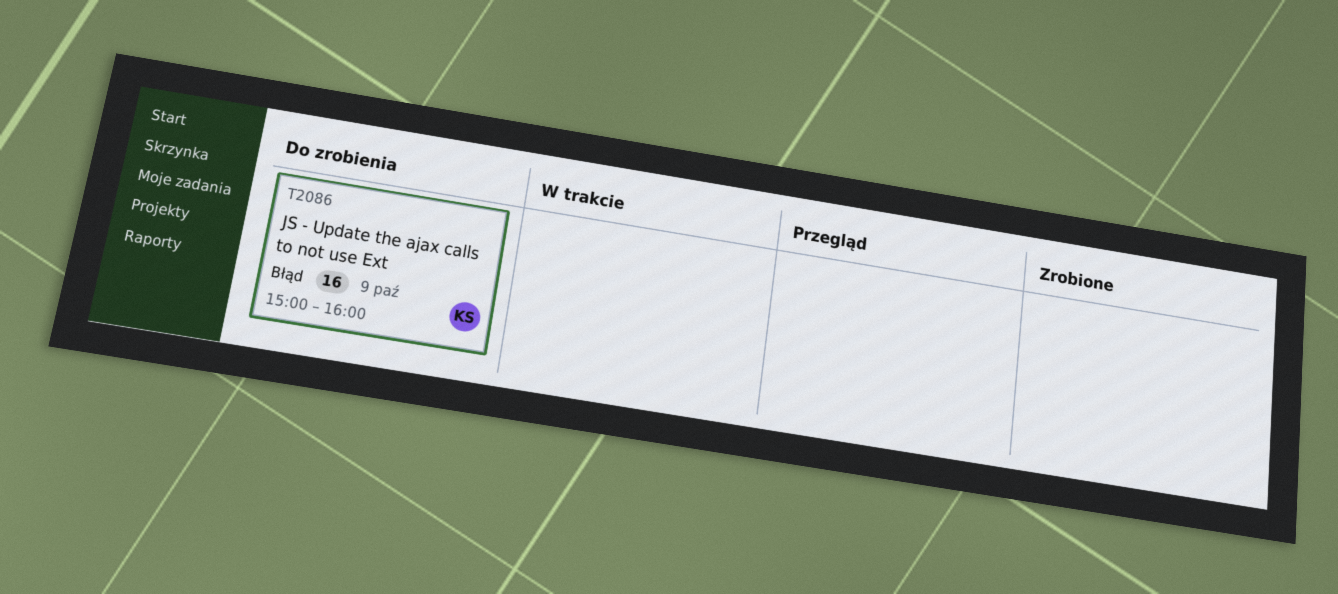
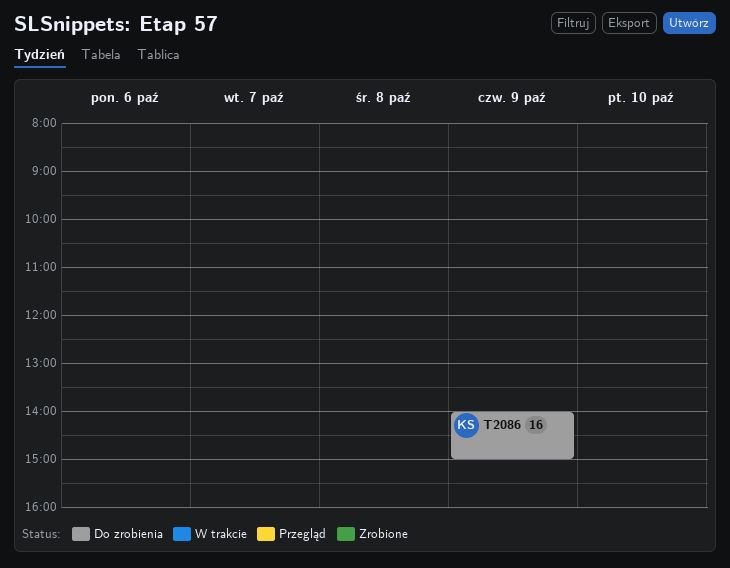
T2086, begins: 15:00 -> 14:00
T2086, ends: 16:00 -> 15:00

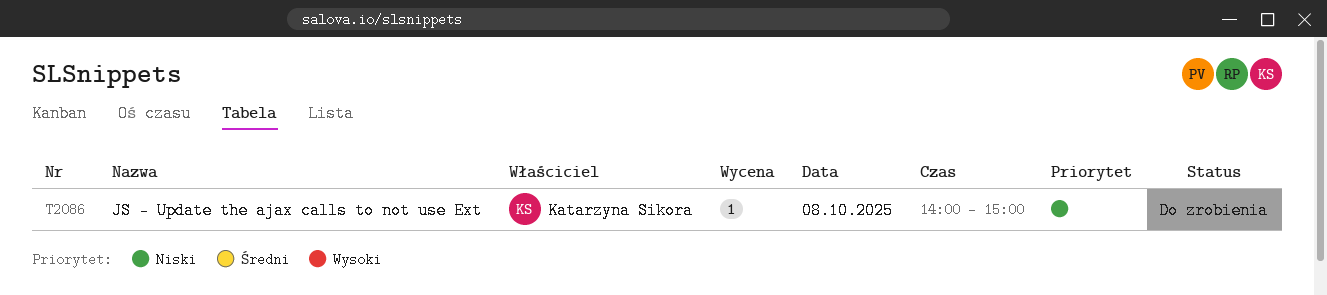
T2086, estimate: 16 -> 1
T2086, day: Oct 9 -> Oct 8

